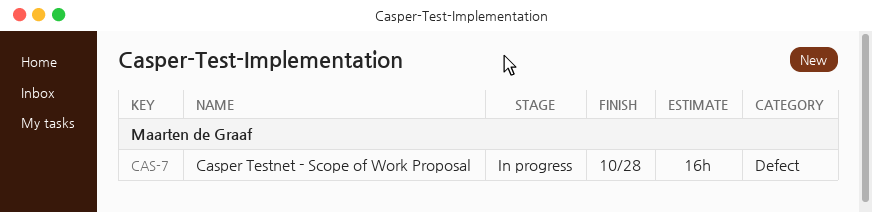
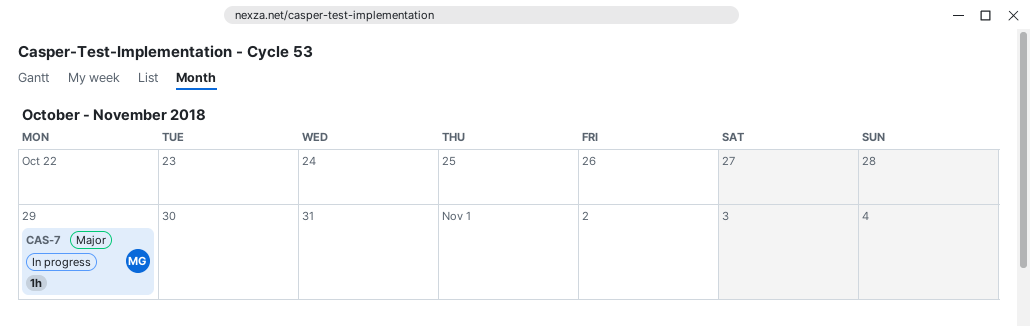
CAS-7, estimate: 16h -> 1h
CAS-7, due: Oct 28 -> Oct 29

